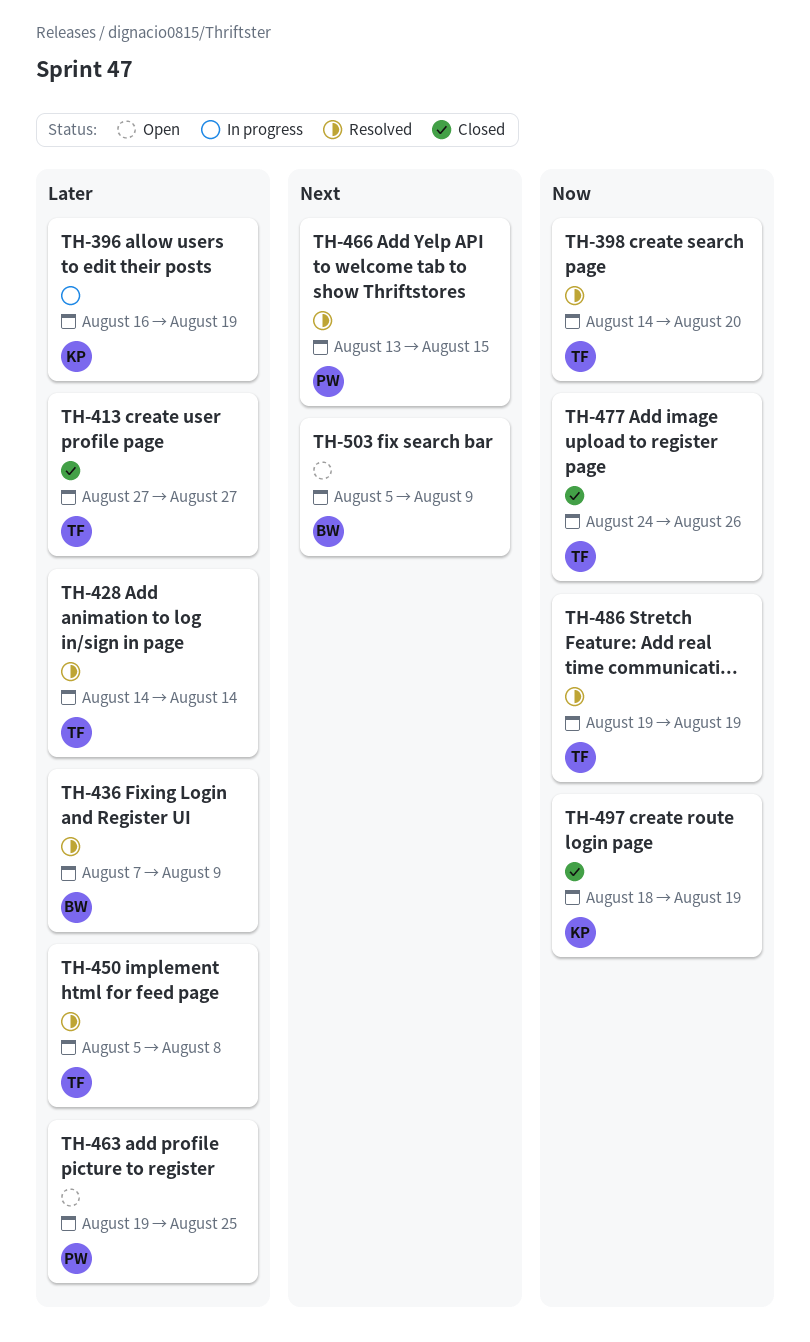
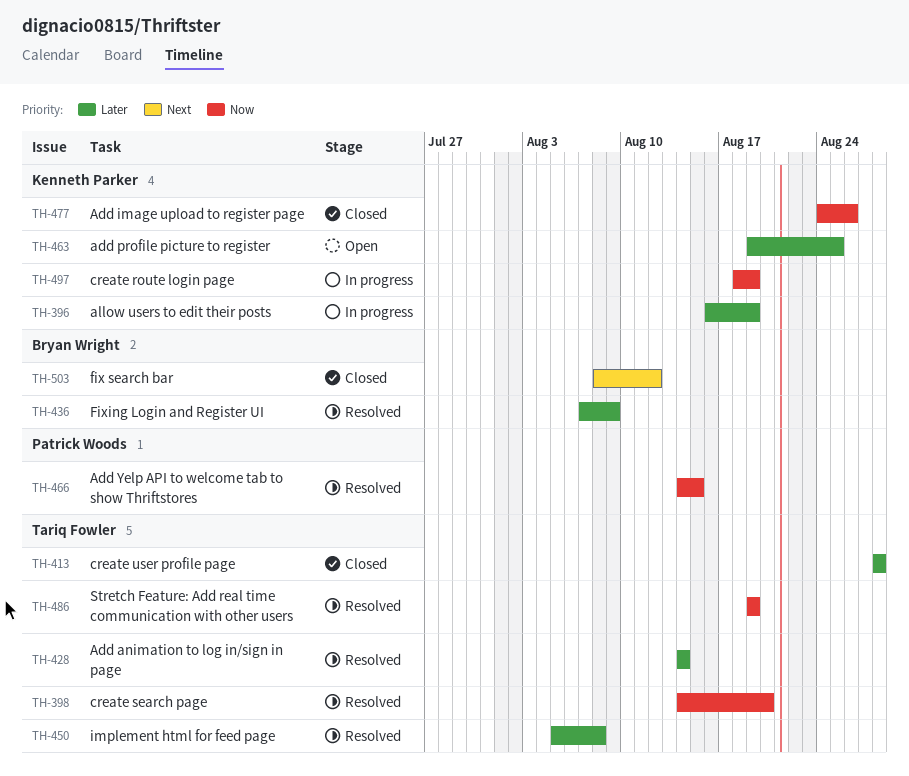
TH-413, start: Aug 27 -> Aug 28
TH-413, due: Aug 27 -> Aug 28
TH-463, owner: Patrick Woods -> Kenneth Parker
TH-466, priority: Next -> Now
TH-466, start: Aug 13 -> Aug 14
TH-477, owner: Tariq Fowler -> Kenneth Parker
TH-497, status: Closed -> In progress
TH-503, status: Open -> Closed
TH-503, start: Aug 5 -> Aug 8
TH-503, due: Aug 9 -> Aug 12

